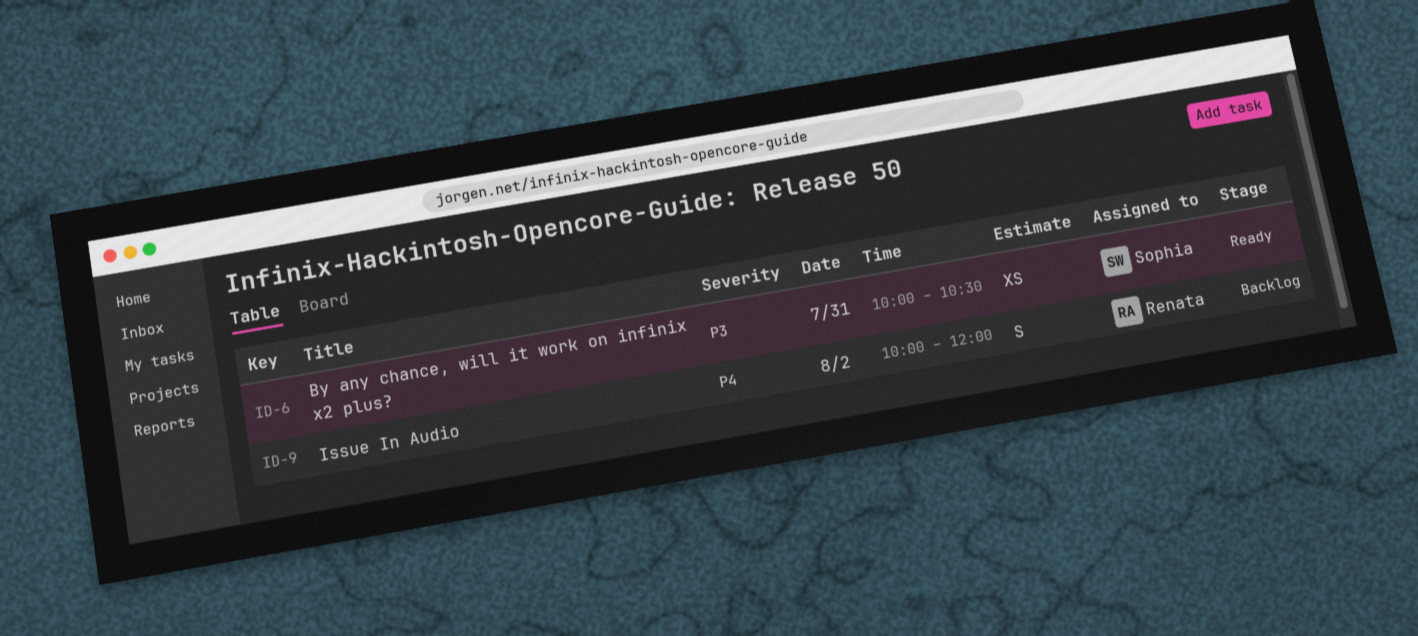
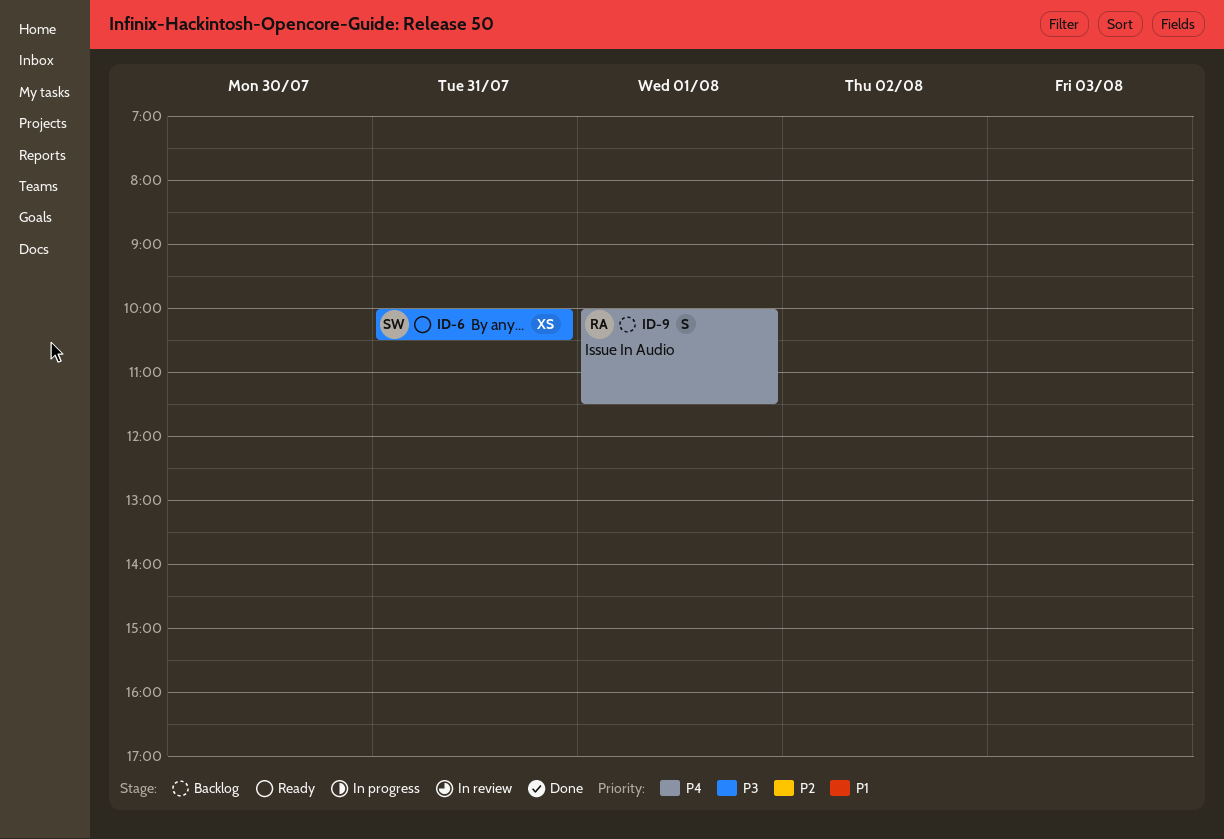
ID-9, day: Aug 2 -> Aug 1
ID-9, ends: 12:00 -> 11:30

